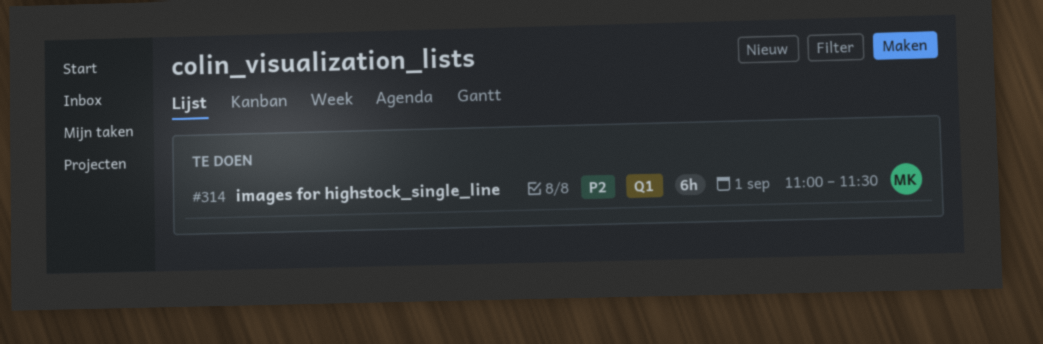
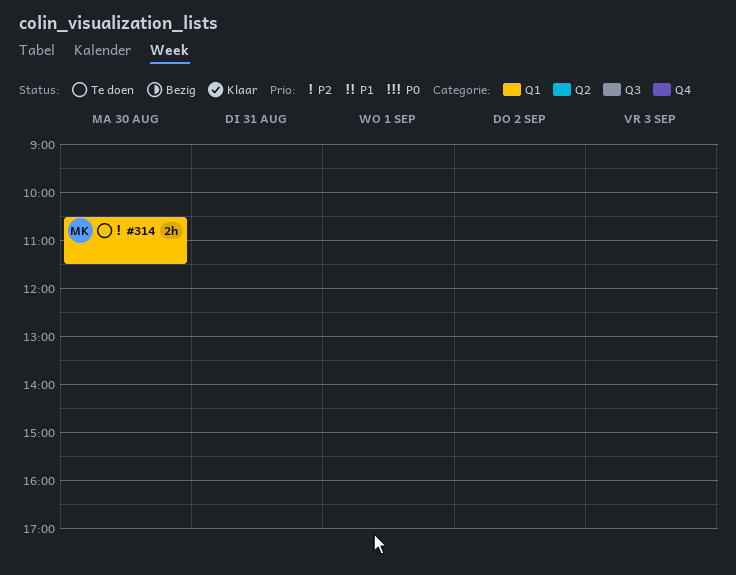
#314, estimate: 6h -> 2h
#314, day: Sep 1 -> Aug 30
#314, begins: 11:00 -> 10:30

